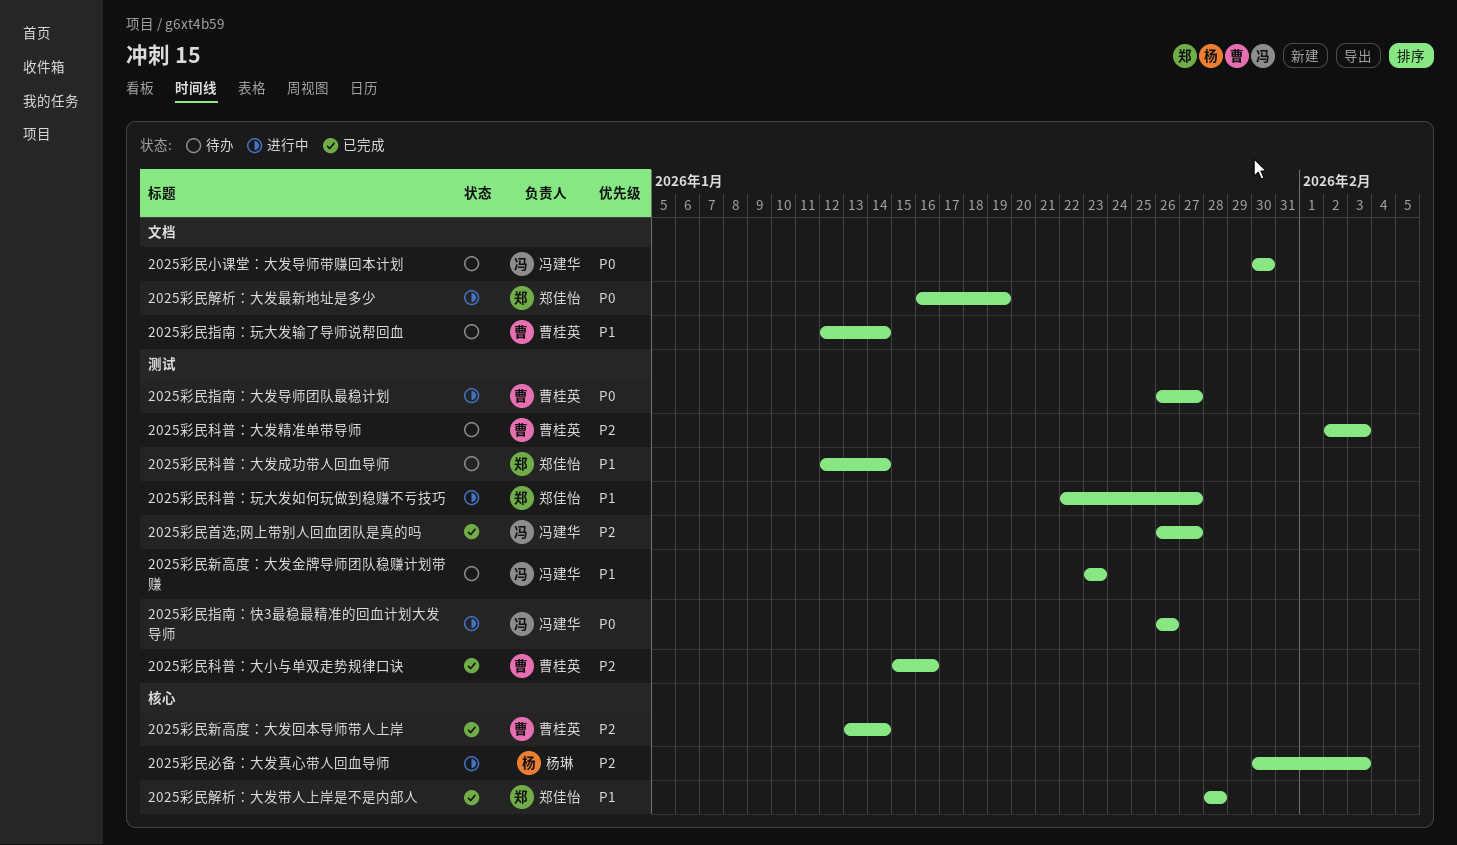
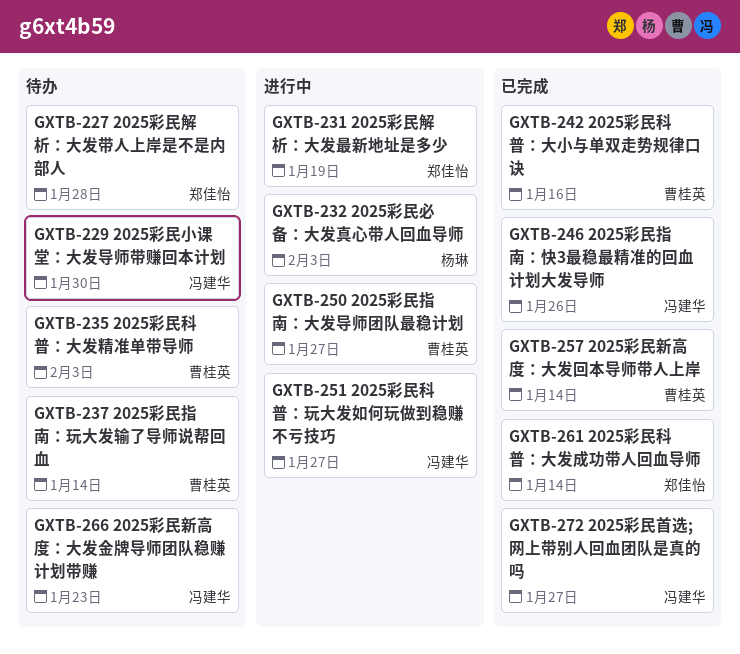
2025彩民指南：快3最稳最精准的回血计划大发导师, status: 进行中 -> 已完成
2025彩民科普：大发成功带人回血导师, status: 待办 -> 已完成
2025彩民科普：玩大发如何玩做到稳赚不亏技巧, owner: 郑佳怡 -> 冯建华
2025彩民解析：大发带人上岸是不是内部人, status: 已完成 -> 待办

